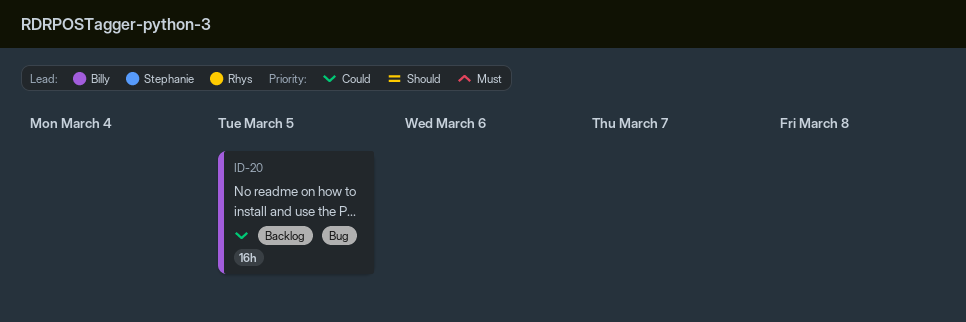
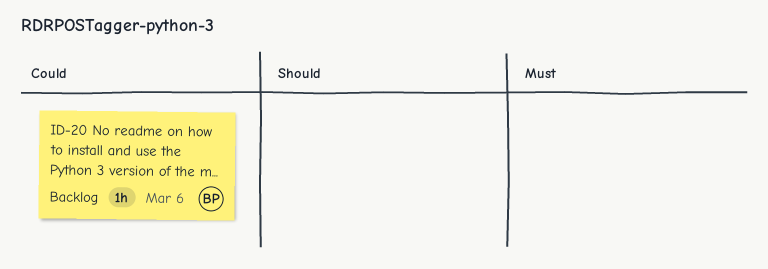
ID-20, estimate: 16h -> 1h
ID-20, due: Mar 5 -> Mar 6

